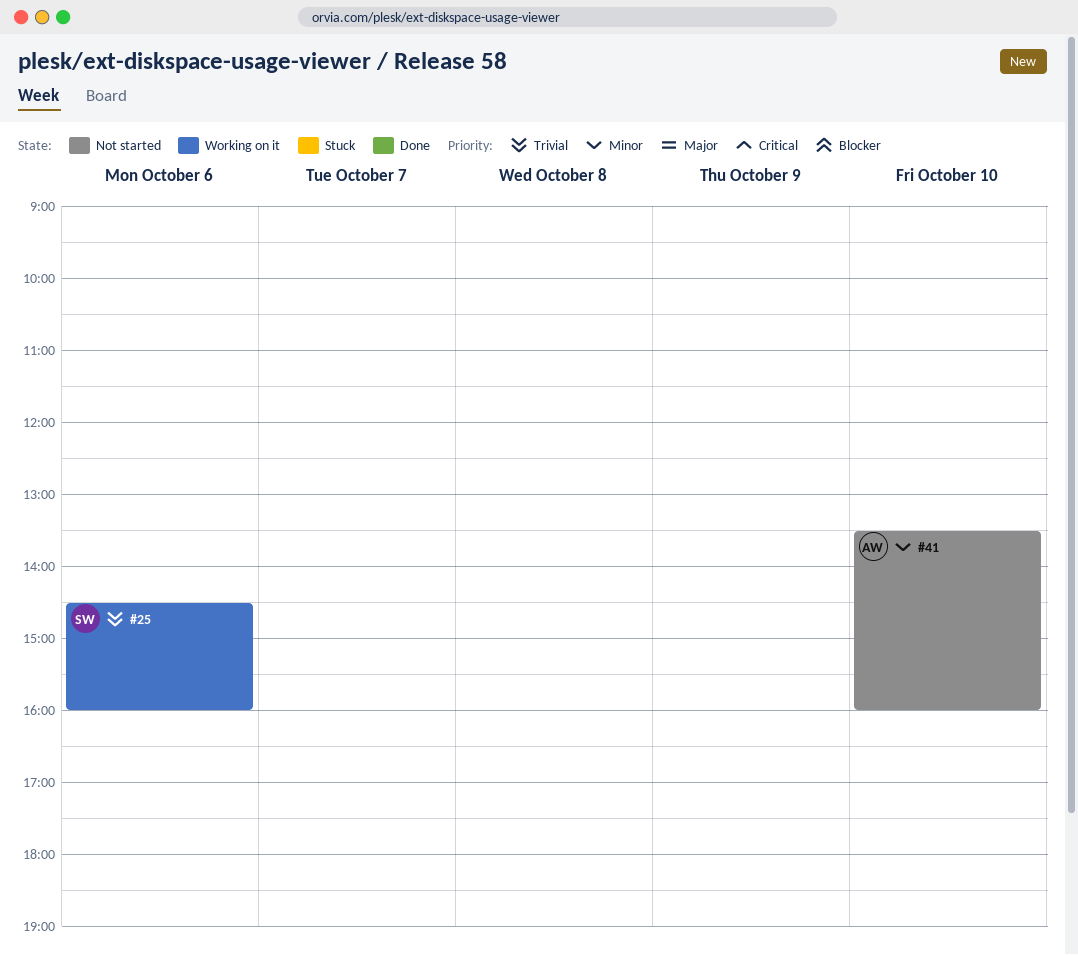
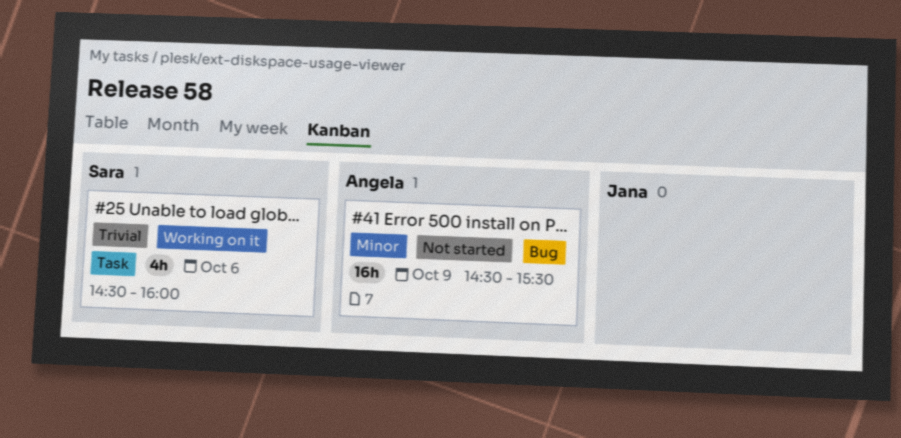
#41, day: Oct 10 -> Oct 9
#41, begins: 13:30 -> 14:30
#41, ends: 16:00 -> 15:30

